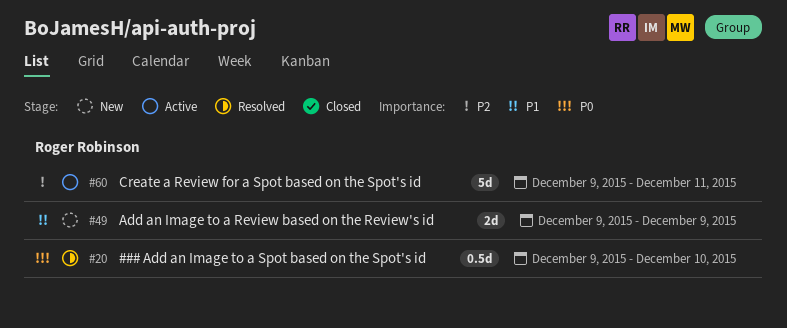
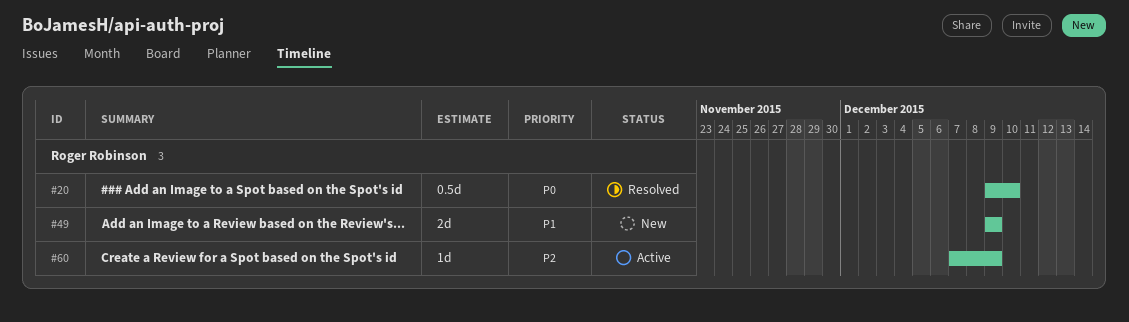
#60, estimate: 5d -> 1d
#60, start: Dec 9 -> Dec 7
#60, due: Dec 11 -> Dec 9

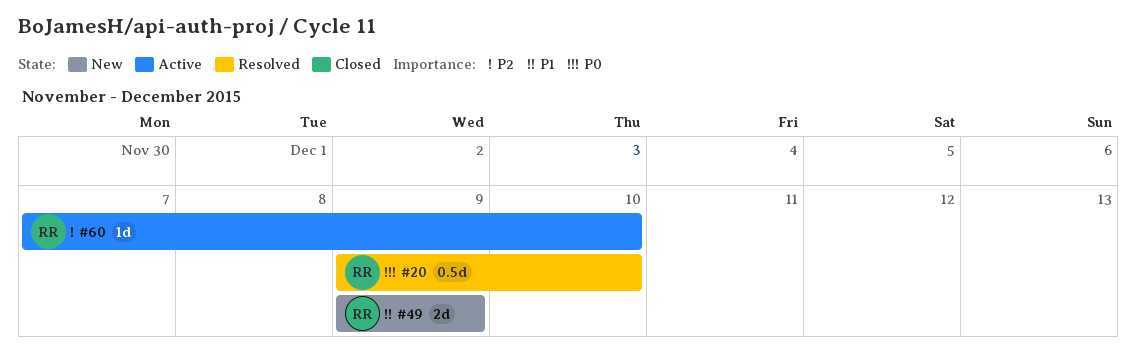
#60, due: Dec 9 -> Dec 10

